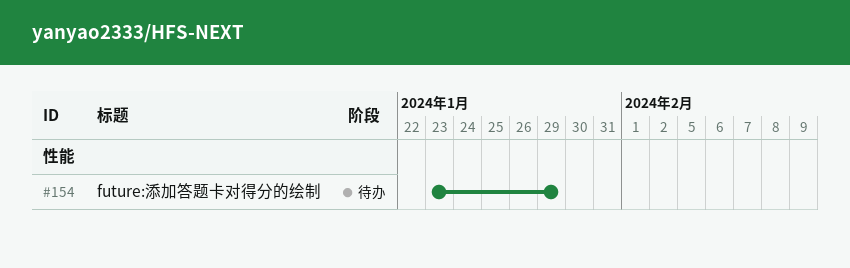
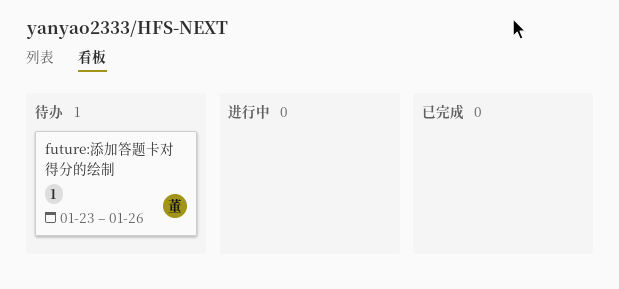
future:添加答题卡对得分的绘制, due: Jan 29 -> Jan 26

